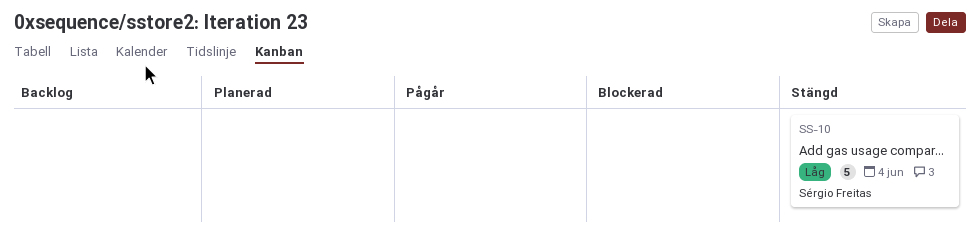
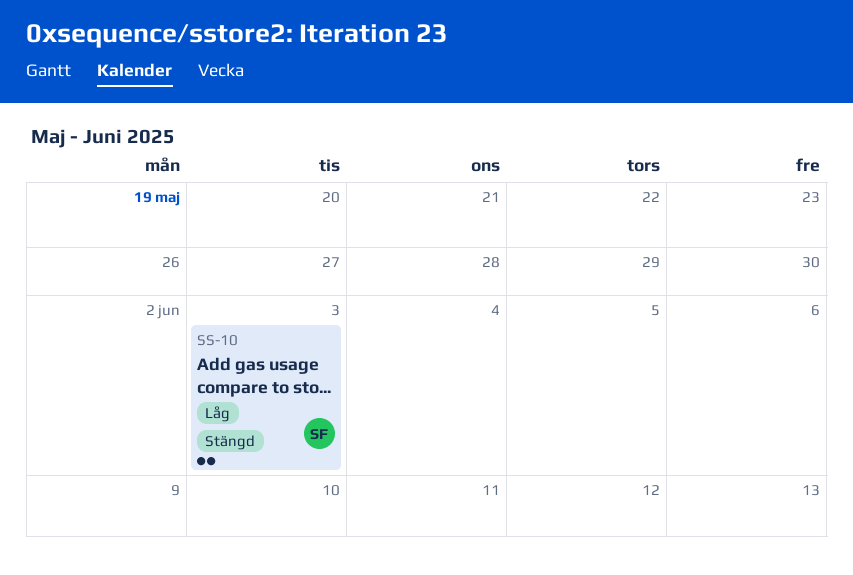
SS-10, estimate: 5 -> 2
SS-10, due: Jun 4 -> Jun 3

